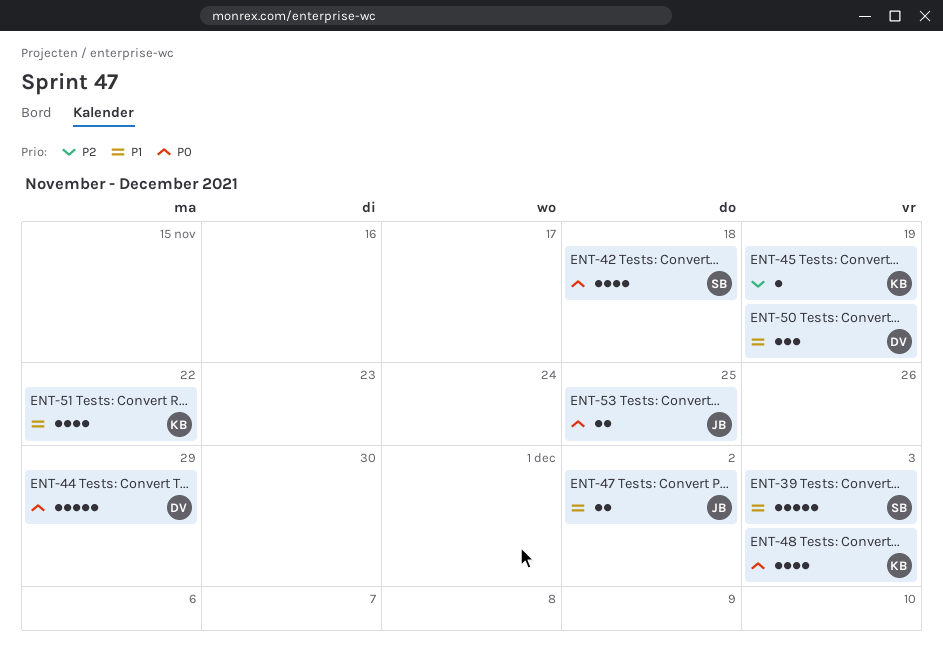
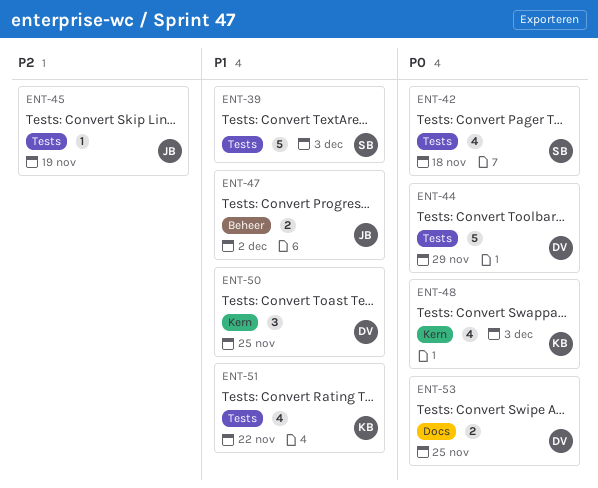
ENT-45, owner: KB -> JB
ENT-50, due: Nov 19 -> Nov 25
ENT-53, owner: JB -> DV

